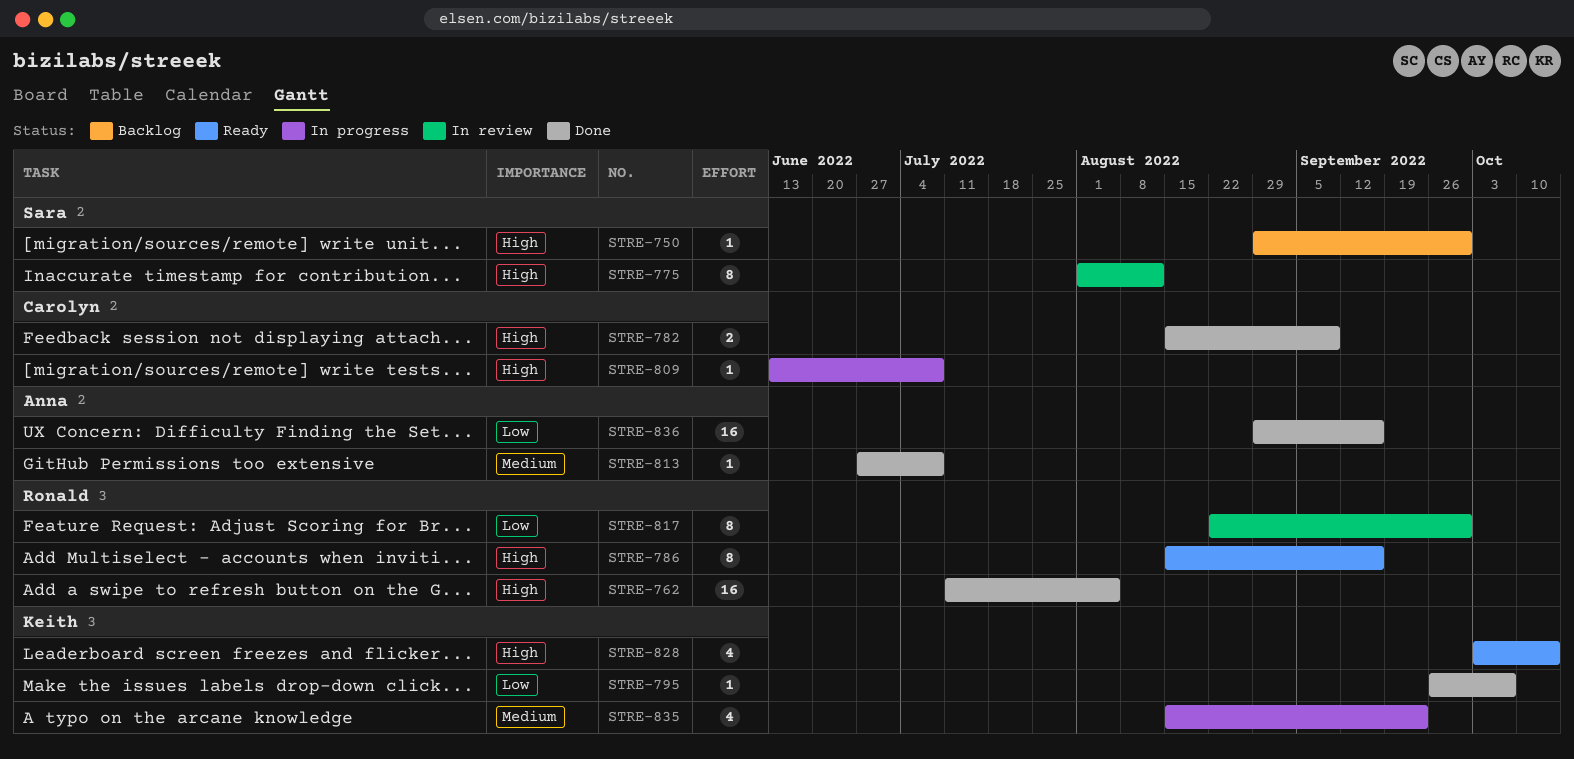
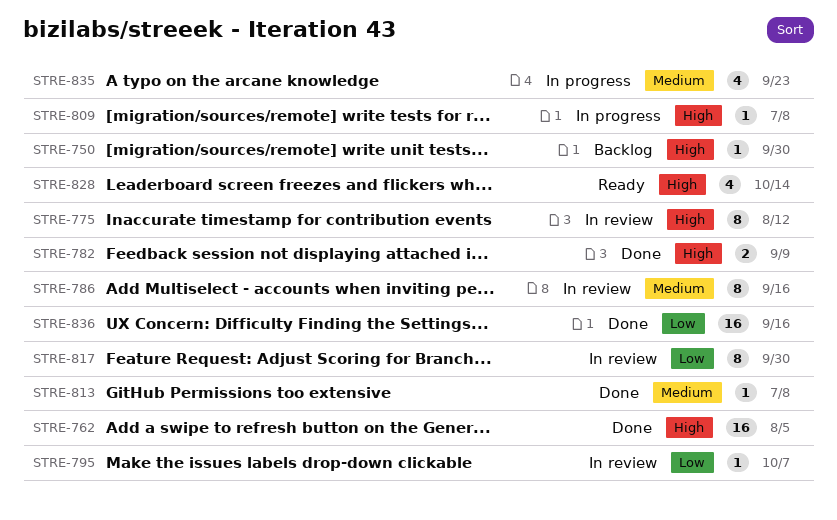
STRE-786, status: Ready -> In review
STRE-786, priority: High -> Medium
STRE-795, status: Done -> In review

